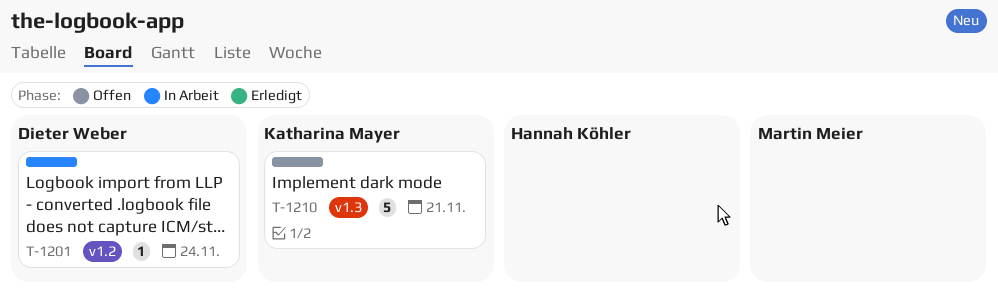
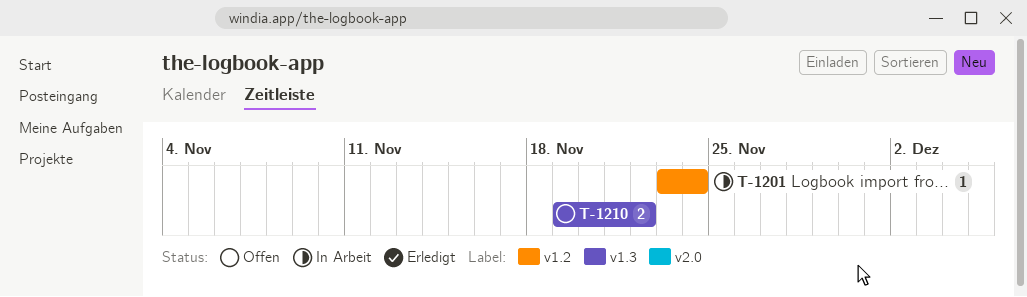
T-1210, estimate: 5 -> 2
T-1210, due: Nov 21 -> Nov 22

